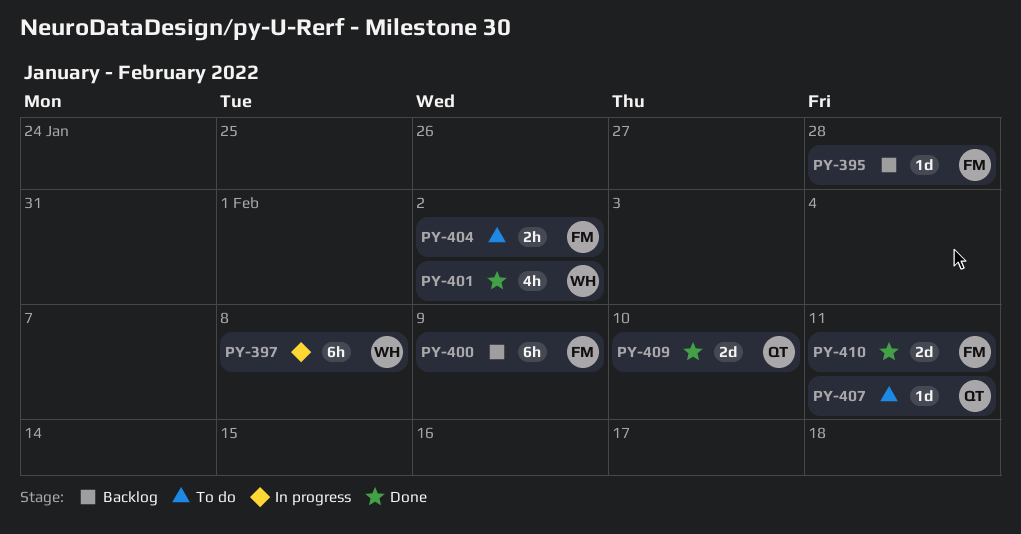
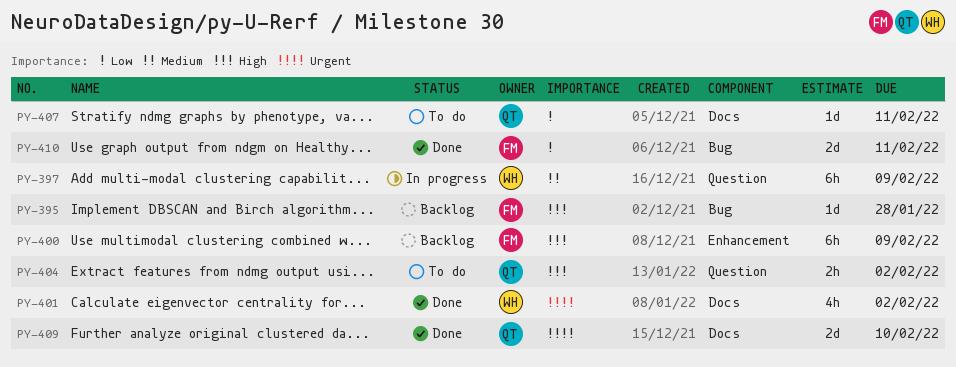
PY-397, due: Feb 8 -> Feb 9
PY-404, owner: FM -> QT

